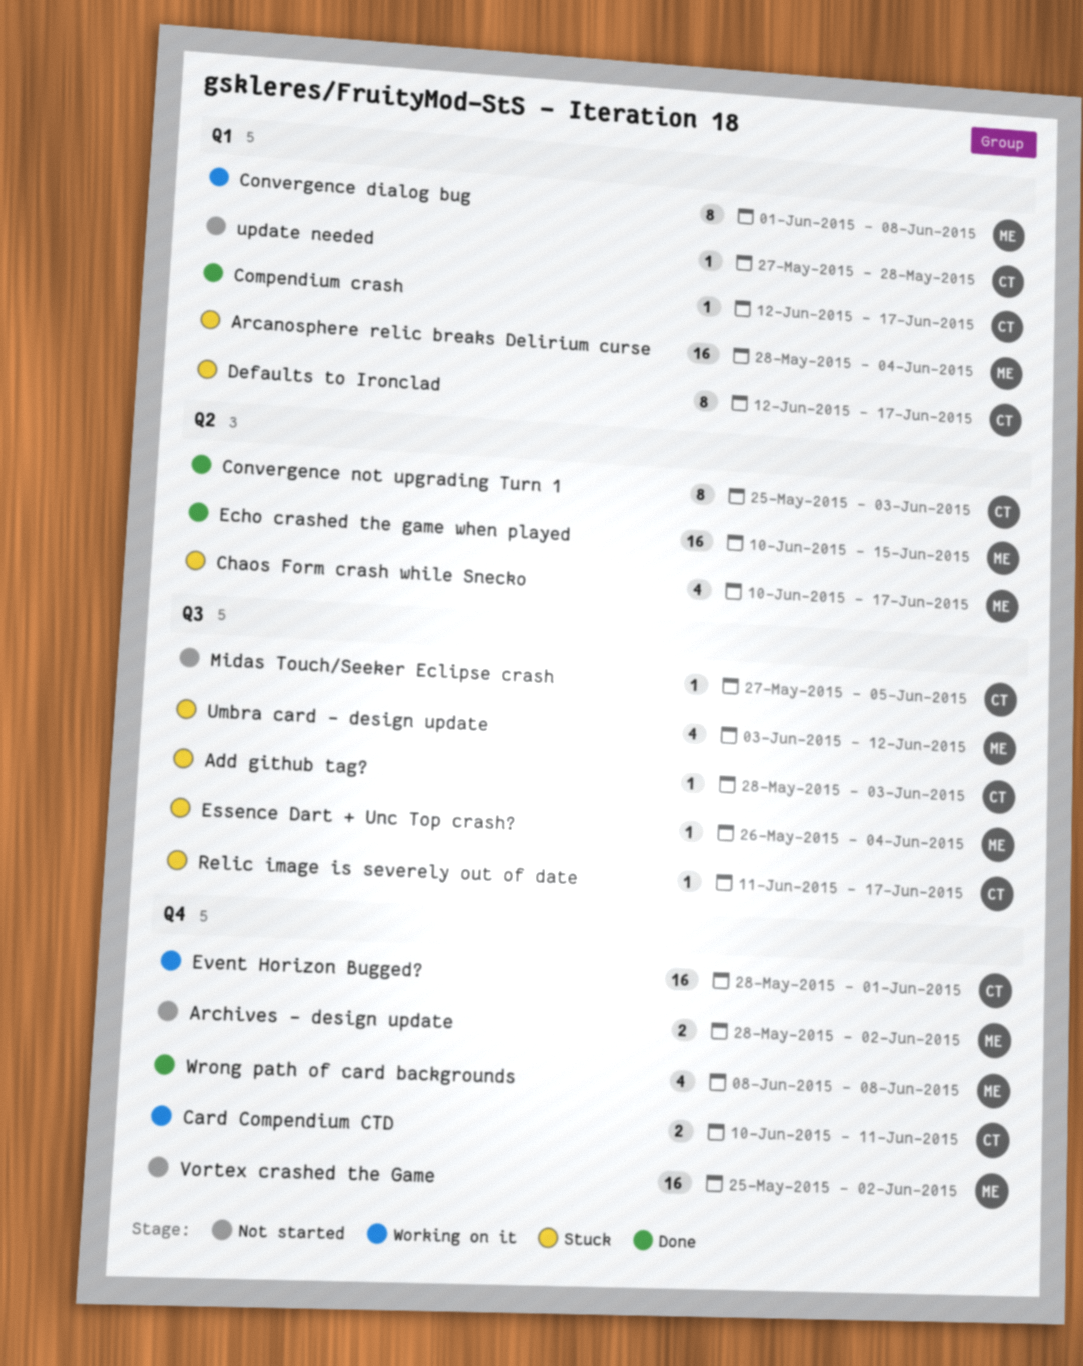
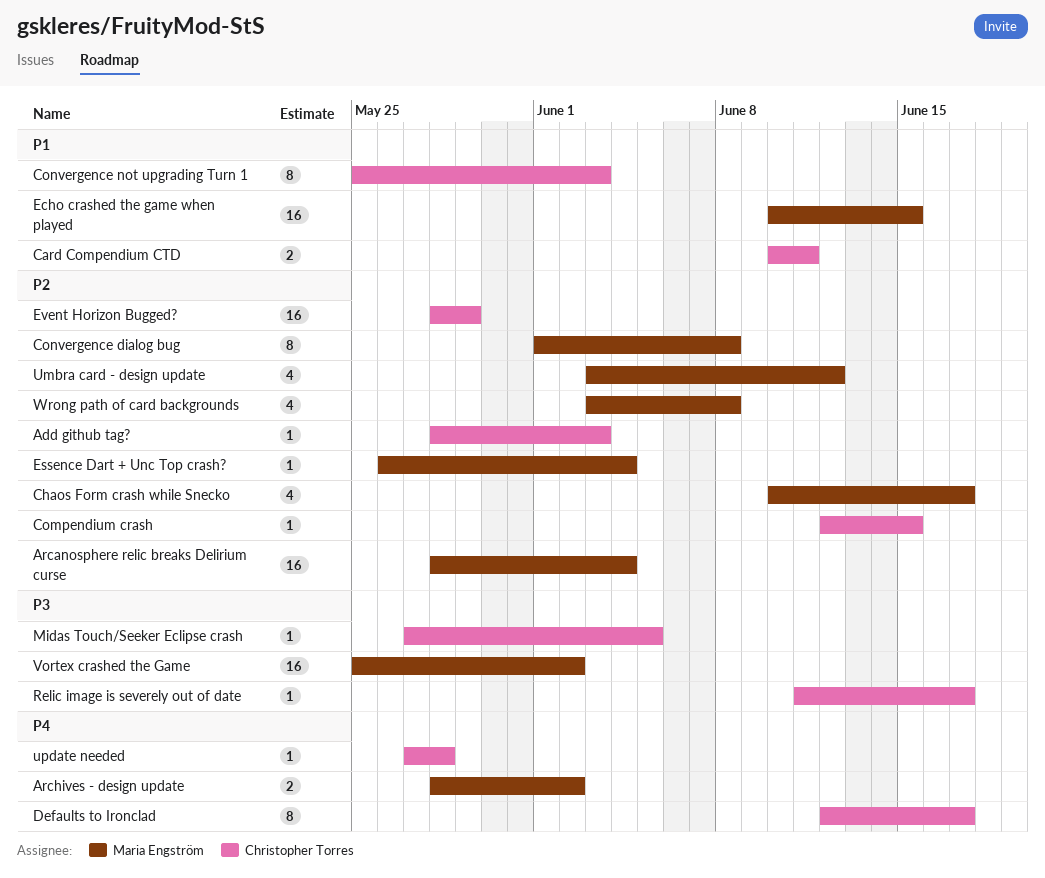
Compendium crash, due: Jun 17 -> Jun 15
Event Horizon Bugged?, due: Jun 1 -> May 29
Wrong path of card backgrounds, start: Jun 8 -> Jun 3

